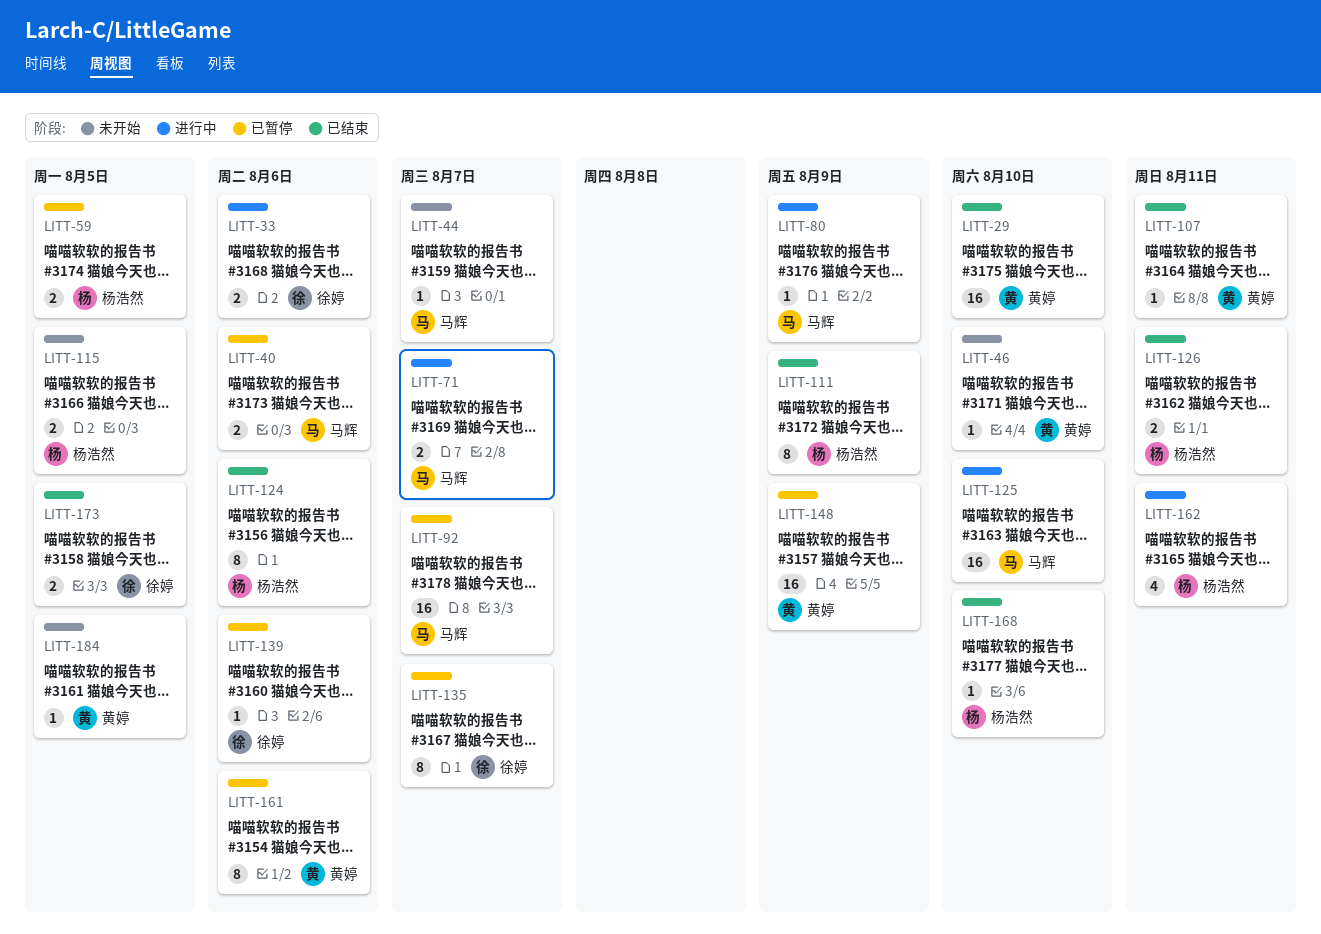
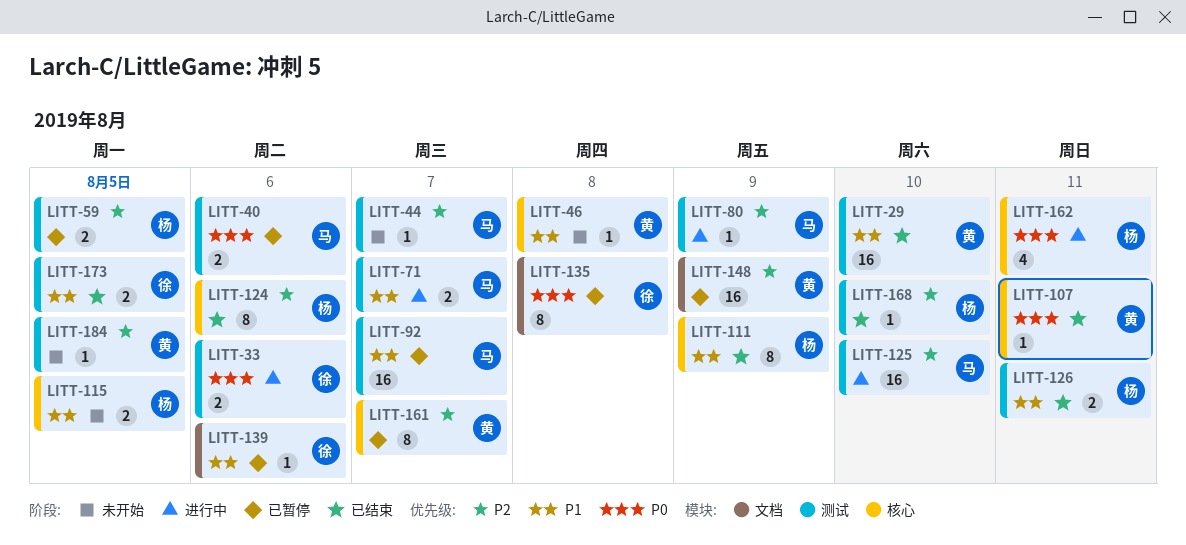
LITT-46, due: Aug 10 -> Aug 8
LITT-135, due: Aug 7 -> Aug 8
LITT-161, due: Aug 6 -> Aug 7

